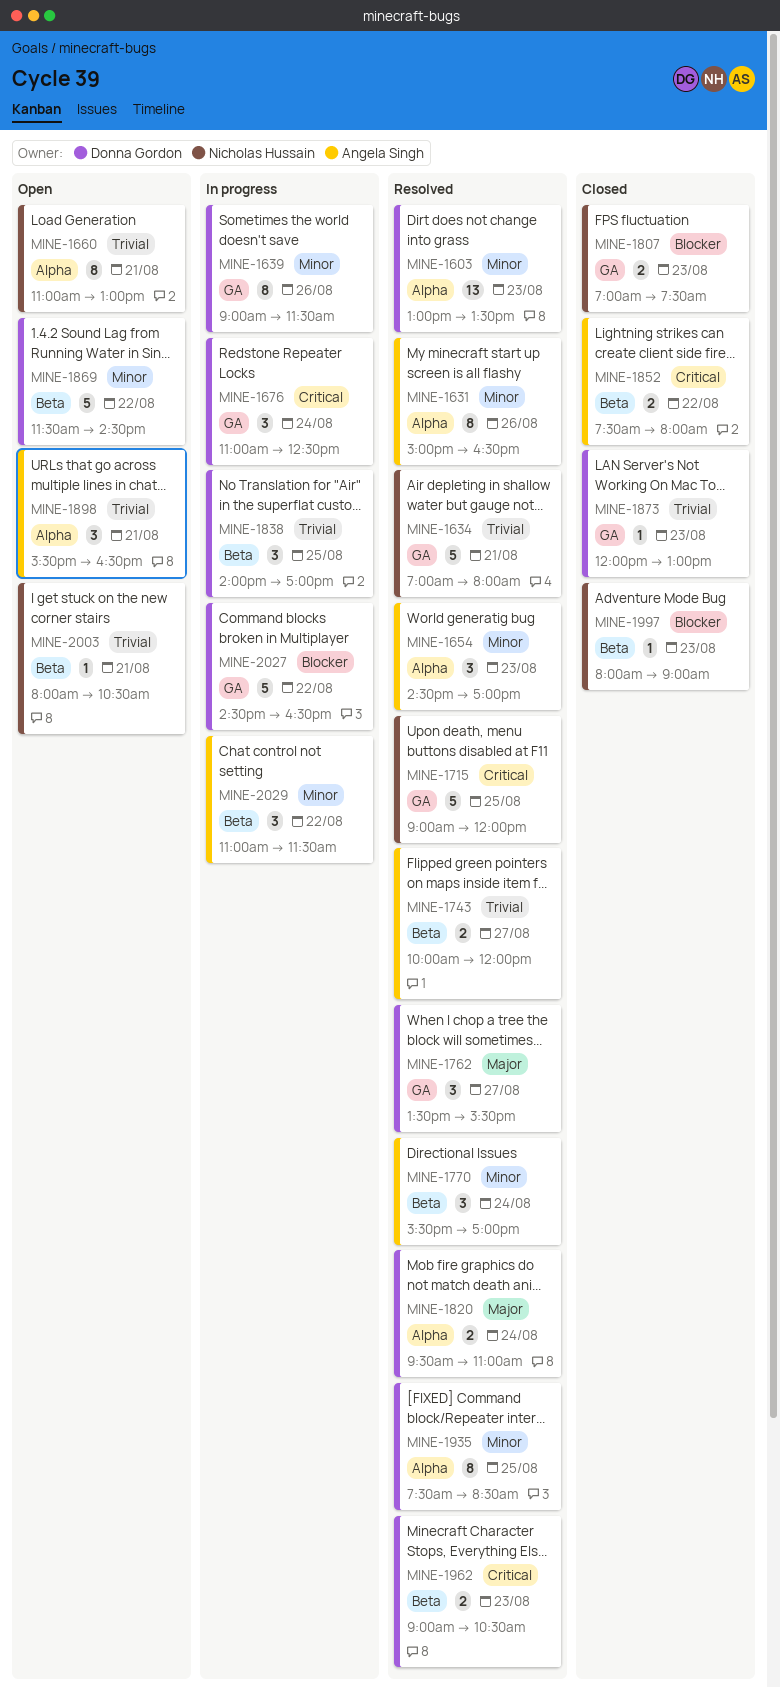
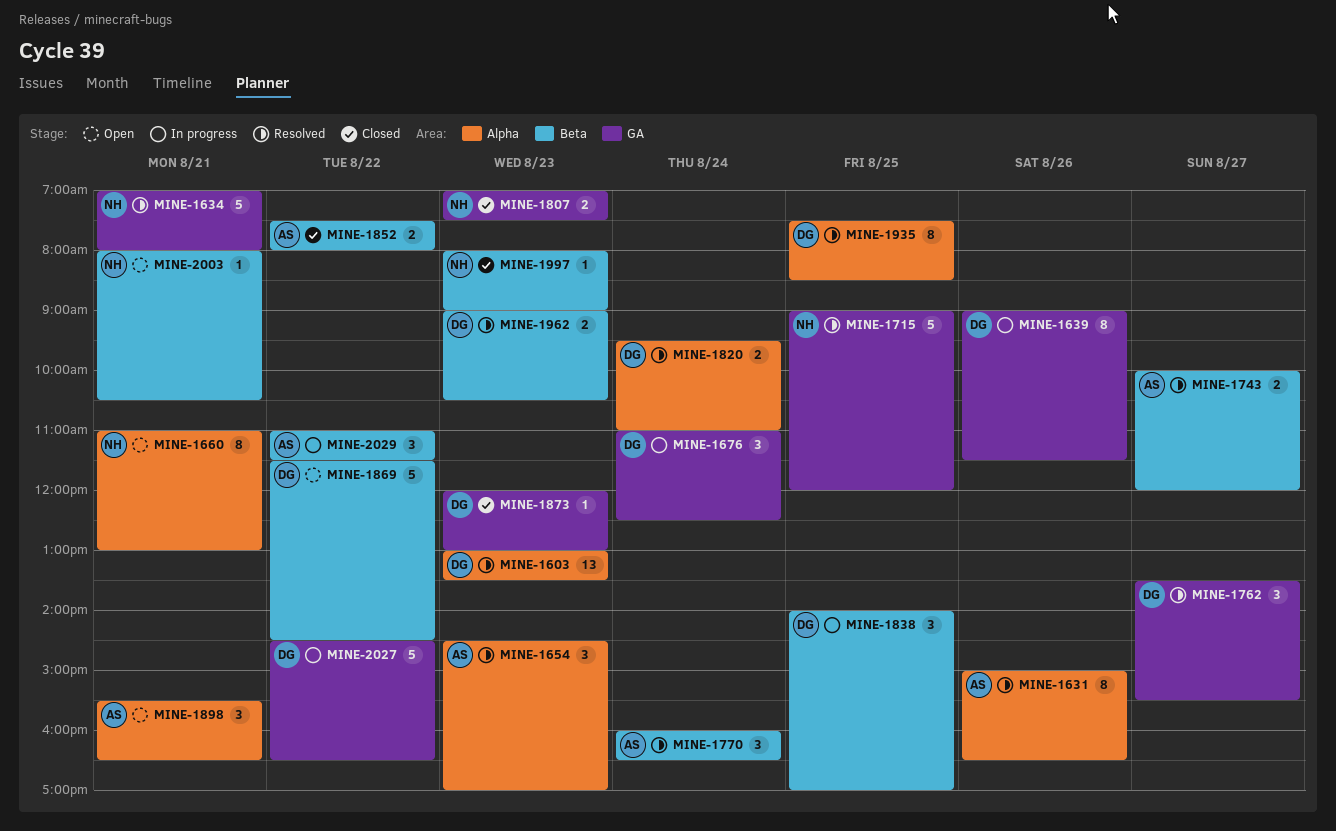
MINE-1770, begins: 15:30 -> 16:00
MINE-1770, ends: 17:00 -> 16:30

